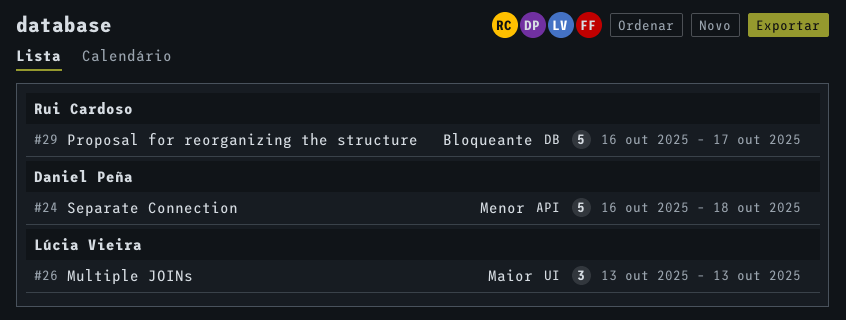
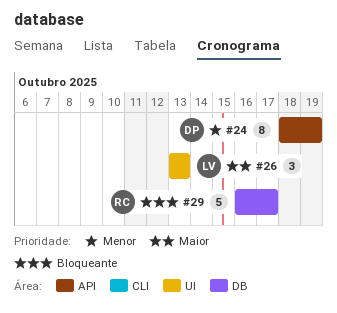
#24, estimate: 5 -> 8
#24, start: Oct 16 -> Oct 18
#24, due: Oct 18 -> Oct 19

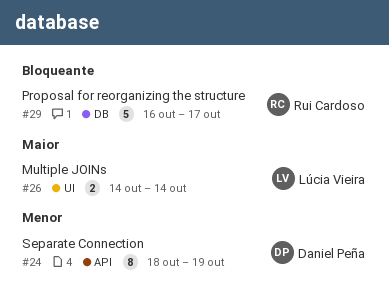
#26, estimate: 3 -> 2
#26, start: Oct 13 -> Oct 14
#26, due: Oct 13 -> Oct 14

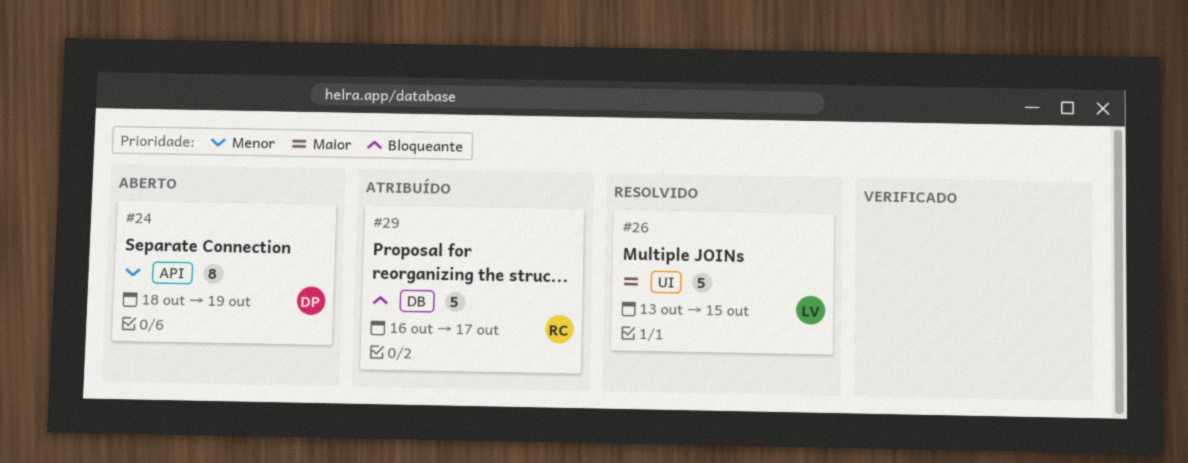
#26, estimate: 2 -> 5
#26, start: Oct 14 -> Oct 13
#26, due: Oct 14 -> Oct 15

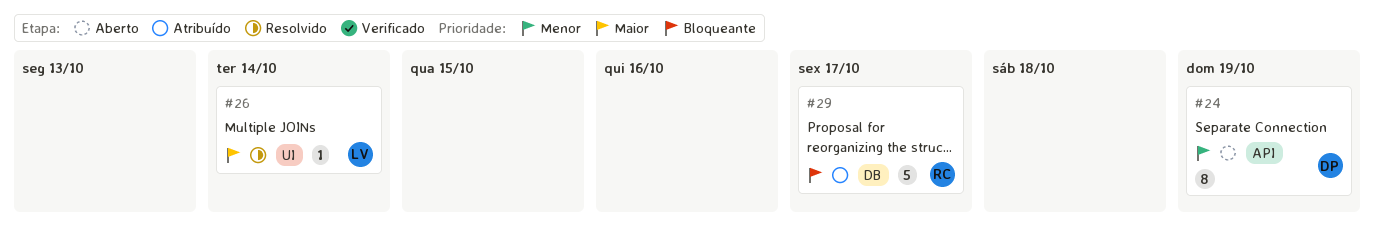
#26, estimate: 5 -> 1
#26, due: Oct 15 -> Oct 14

